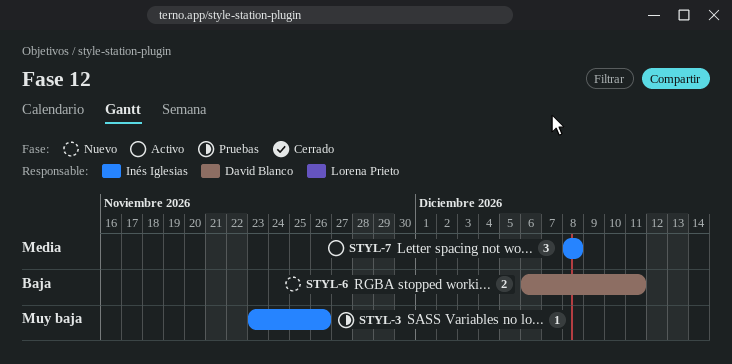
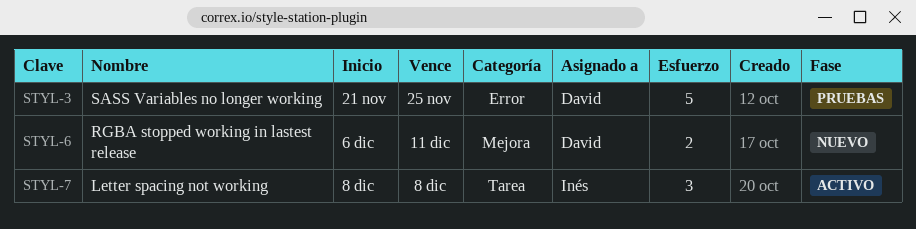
STYL-3, owner: Inés Iglesias -> David Blanco
STYL-3, estimate: 1 -> 5
STYL-3, start: Nov 23 -> Nov 21
STYL-3, due: Nov 26 -> Nov 25

